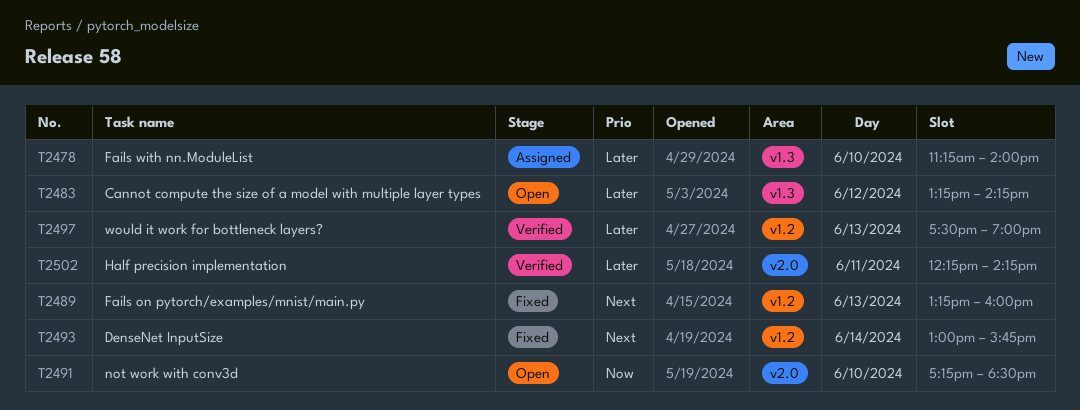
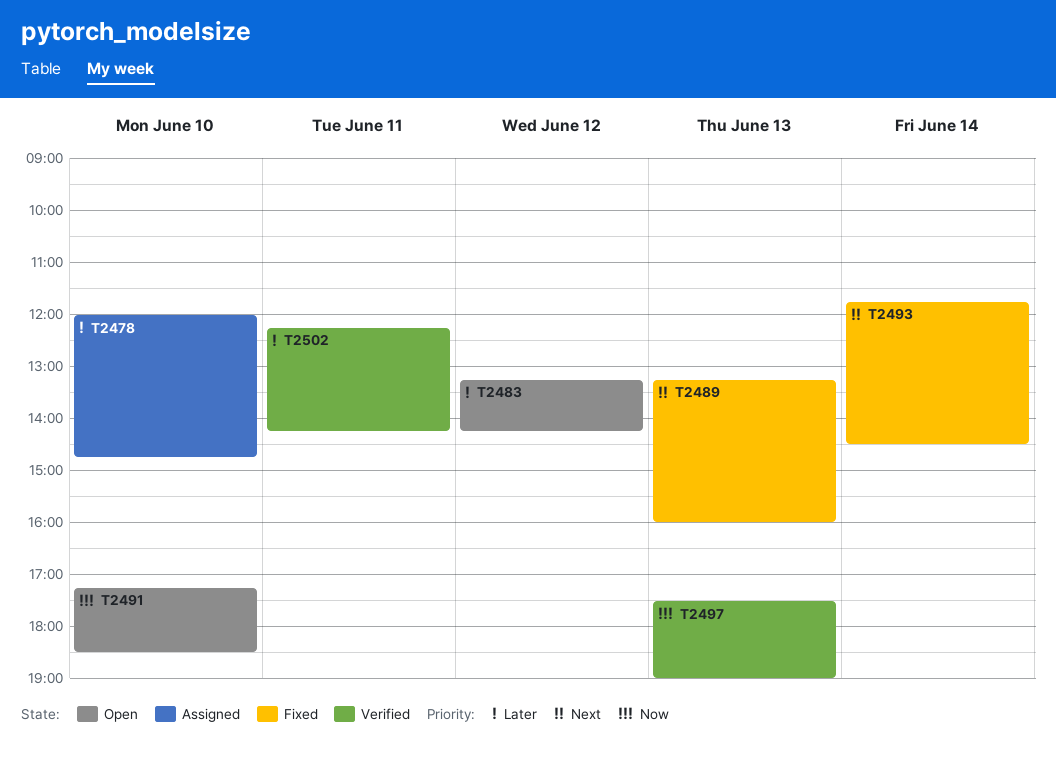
T2478, begins: 11:15 -> 12:00
T2478, ends: 14:00 -> 14:45
T2493, begins: 13:00 -> 11:45
T2493, ends: 15:45 -> 14:30
T2497, priority: Later -> Now

